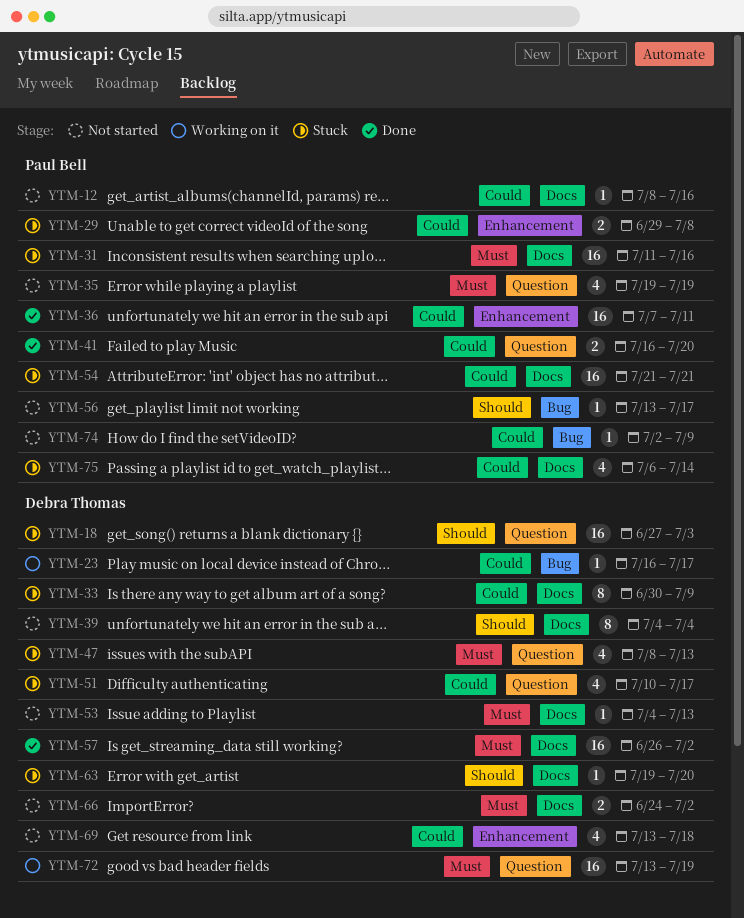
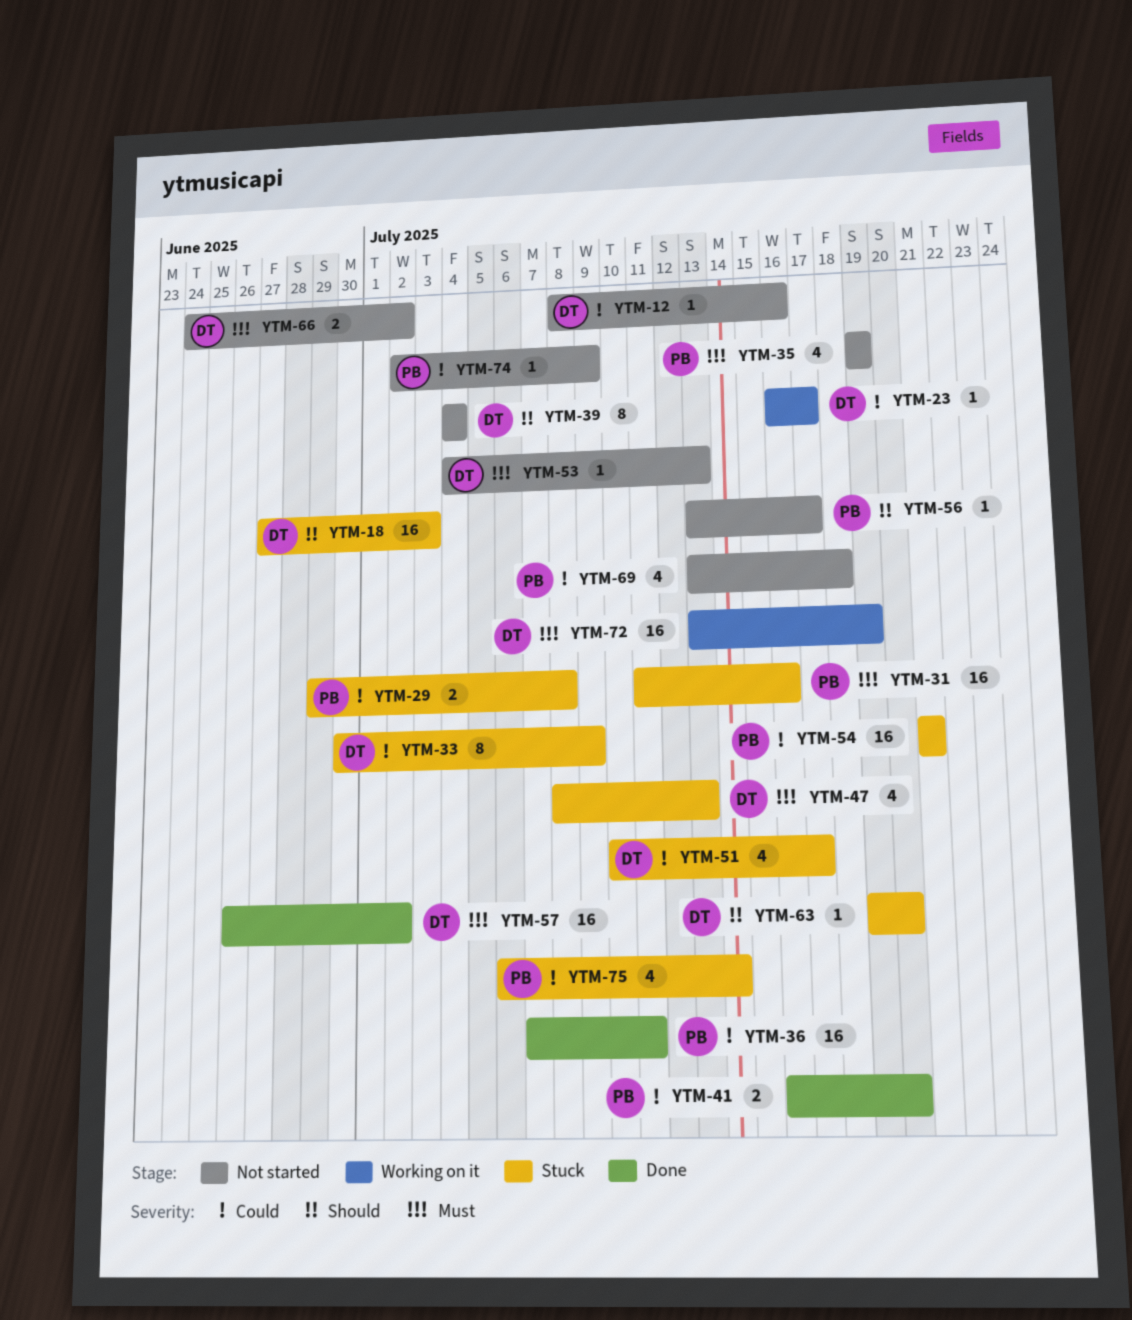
YTM-12, owner: Paul Bell -> Debra Thomas
YTM-69, owner: Debra Thomas -> Paul Bell

